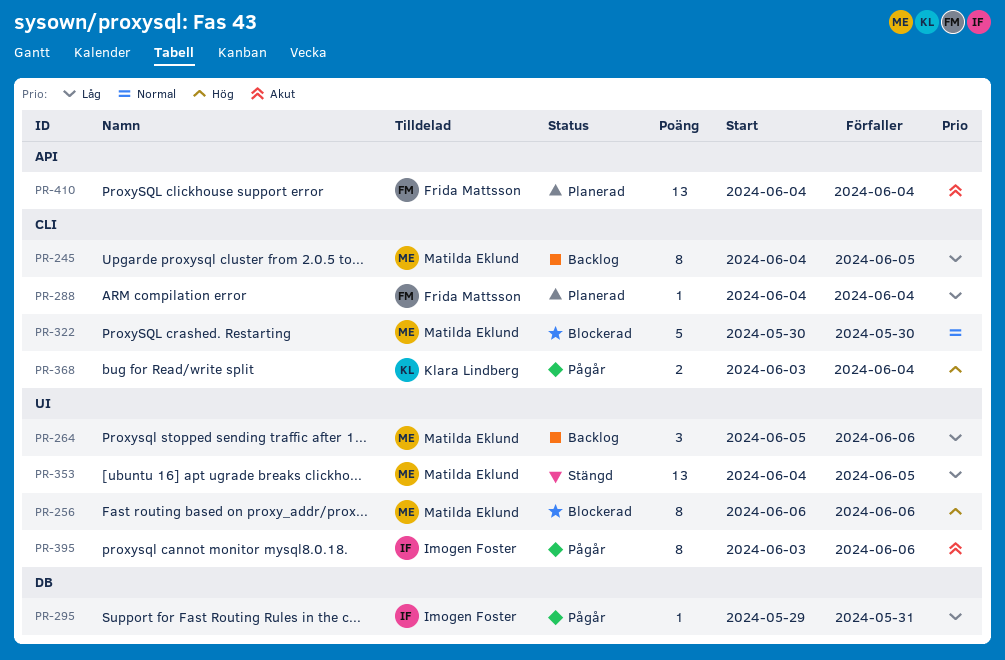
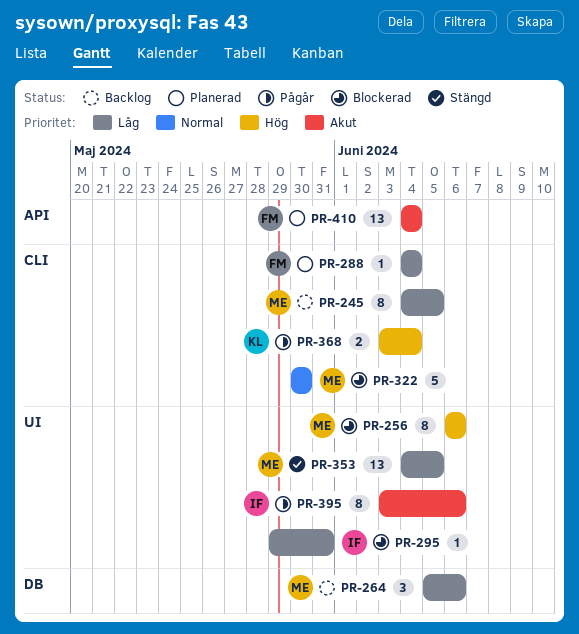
PR-264, label: UI -> DB
PR-295, status: Pågår -> Blockerad
PR-295, label: DB -> UI

